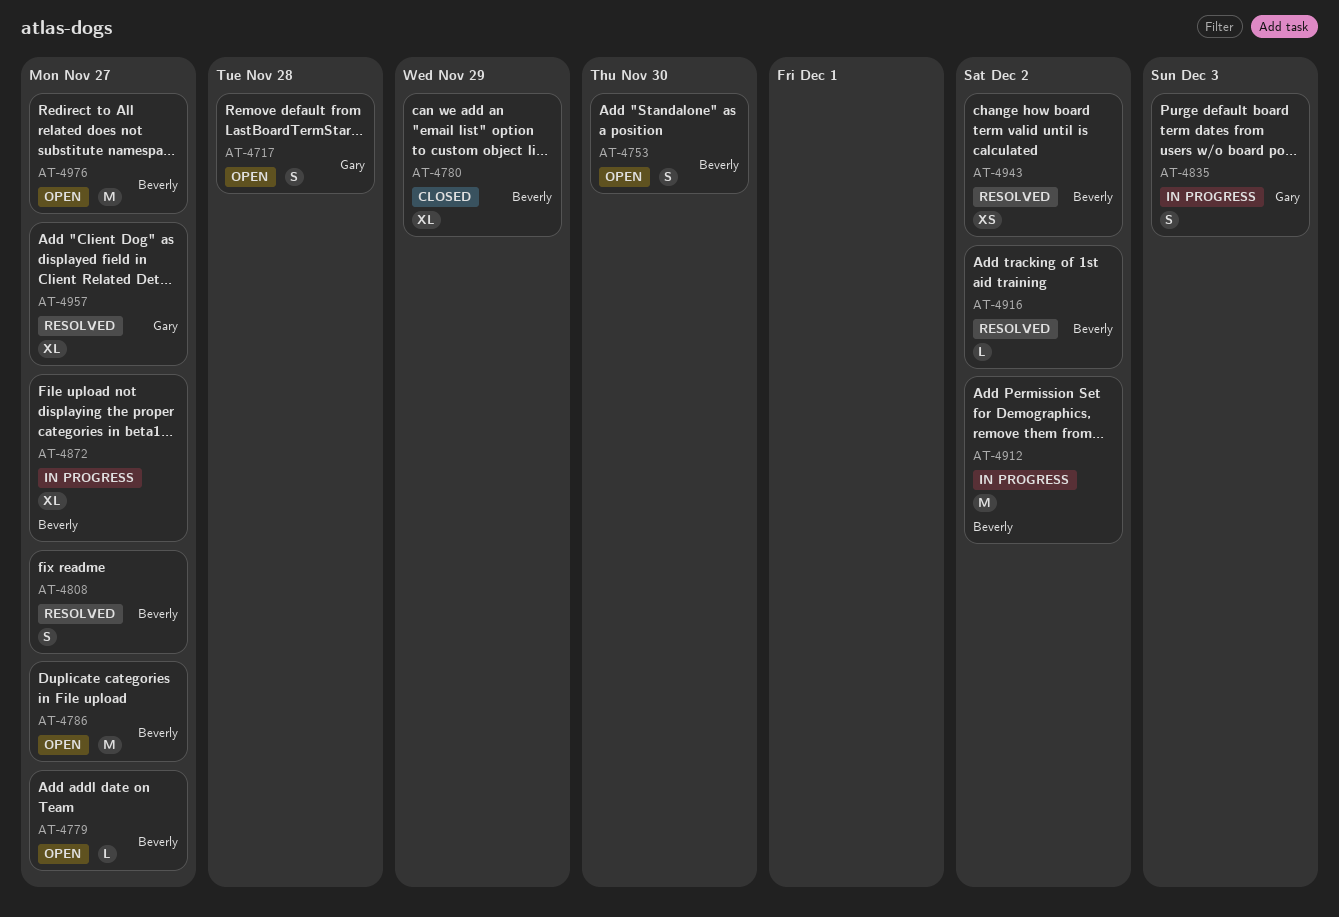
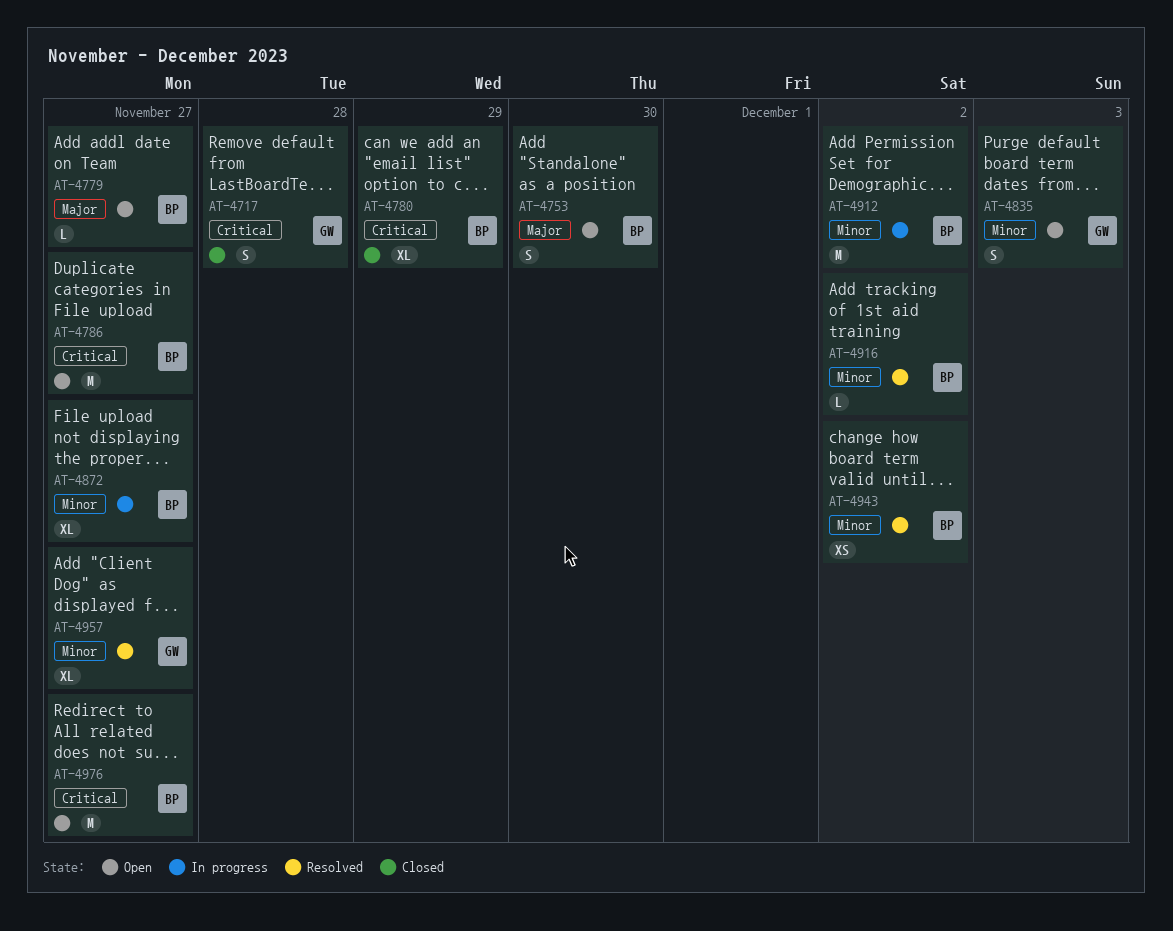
AT-4717, status: Open -> Closed
AT-4808: present -> none
AT-4835, status: In progress -> Open

